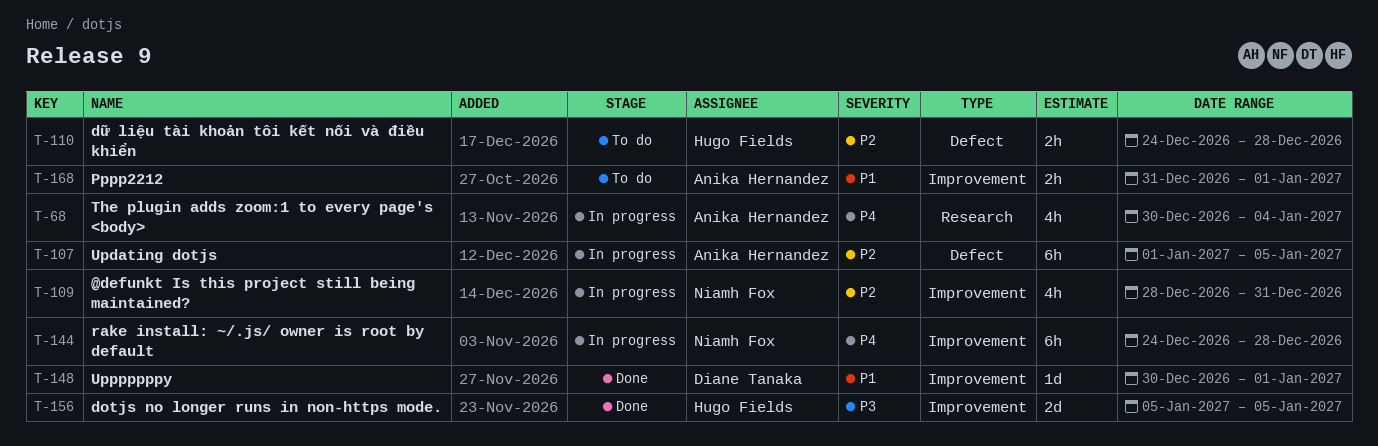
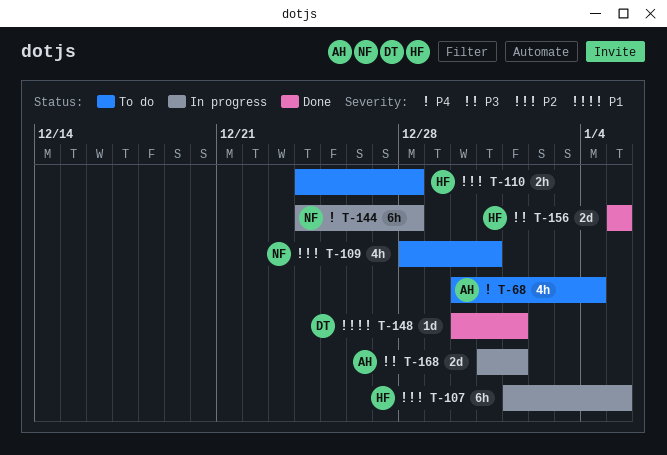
T-68, status: In progress -> To do
T-107, owner: Anika Hernandez -> Hugo Fields
T-109, status: In progress -> To do
T-168, status: To do -> In progress
T-168, priority: P1 -> P3
T-168, estimate: 2h -> 2d

